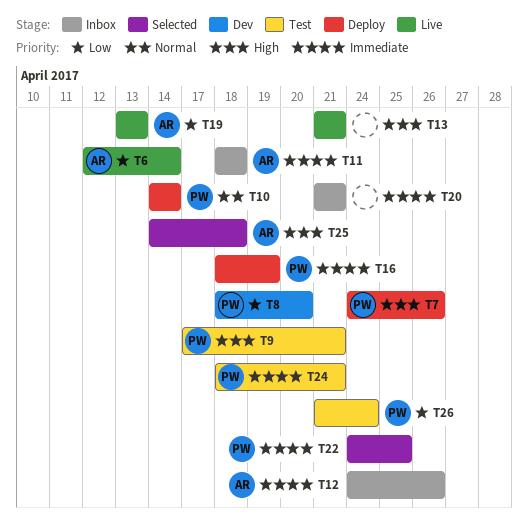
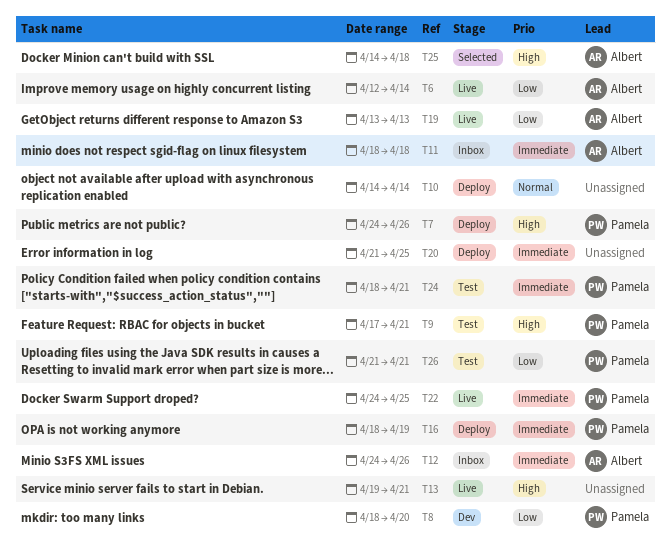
T10, owner: Pamela -> none
T13, start: Apr 21 -> Apr 19
T20, status: Inbox -> Deploy
T20, due: Apr 21 -> Apr 25
T22, status: Selected -> Live
T26, due: Apr 24 -> Apr 21

